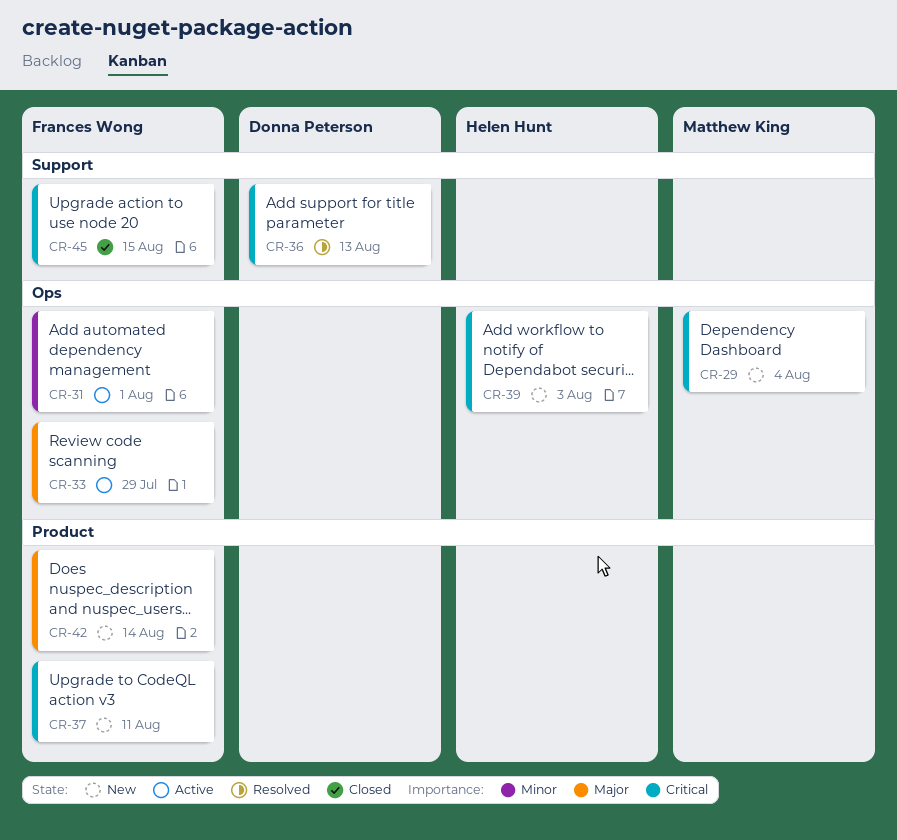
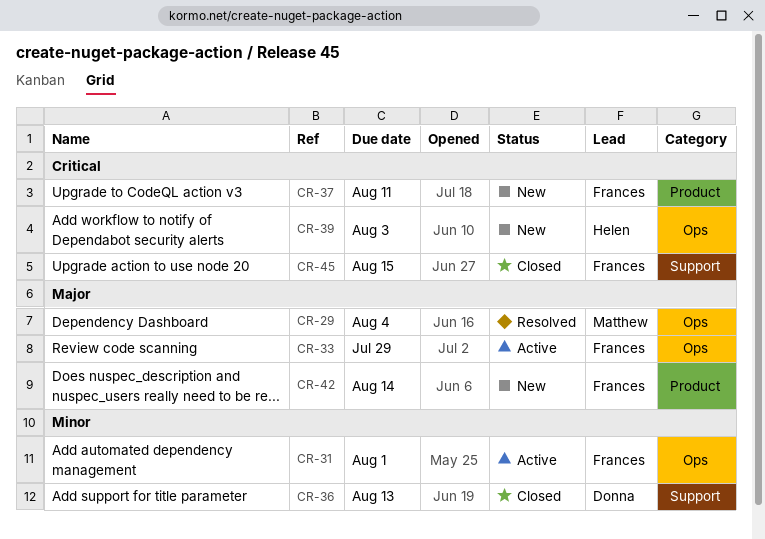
CR-29, status: New -> Resolved
CR-29, priority: Critical -> Major
CR-36, status: Resolved -> Closed
CR-36, priority: Critical -> Minor

